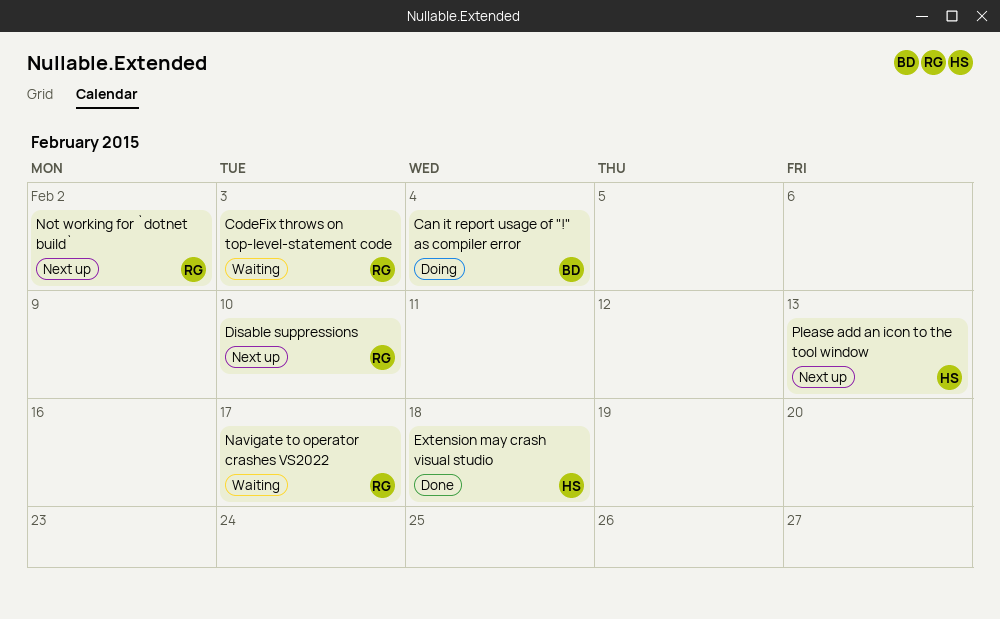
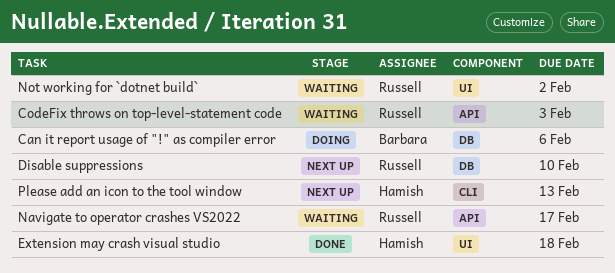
Can it report usage of "!" as compiler error, due: Feb 4 -> Feb 6
Not working for `dotnet build`, status: Next up -> Waiting

